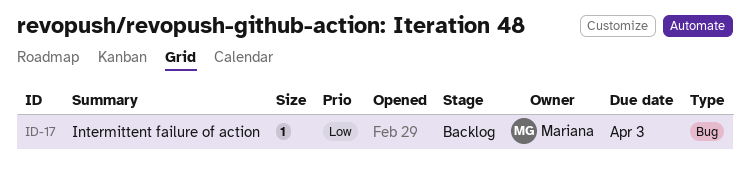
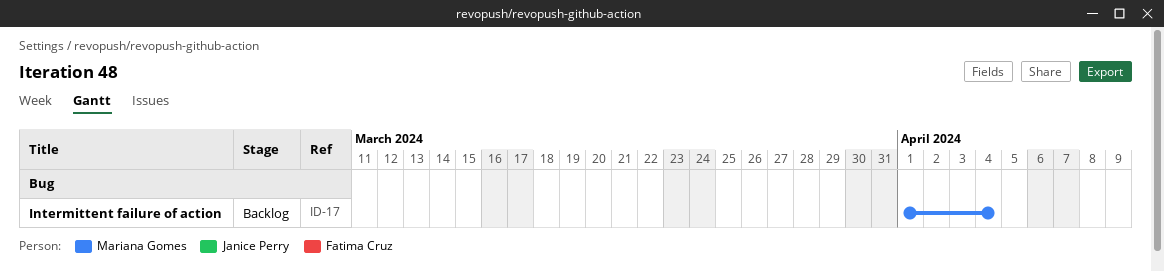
ID-17, due: Apr 3 -> Apr 4

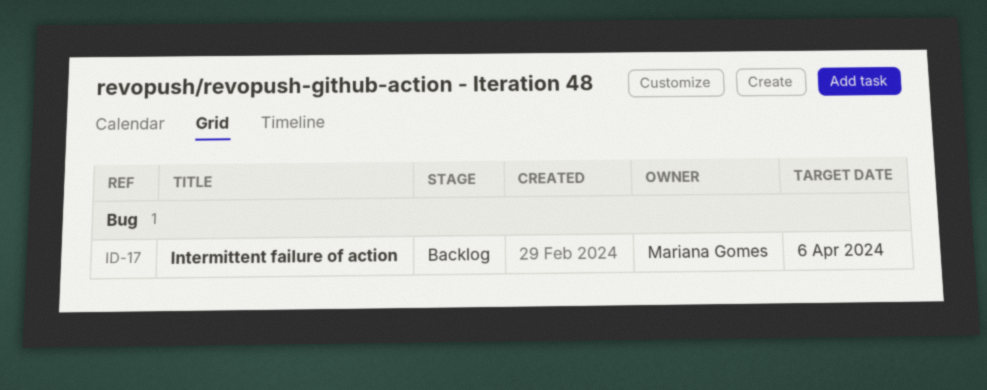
ID-17, due: Apr 4 -> Apr 6

